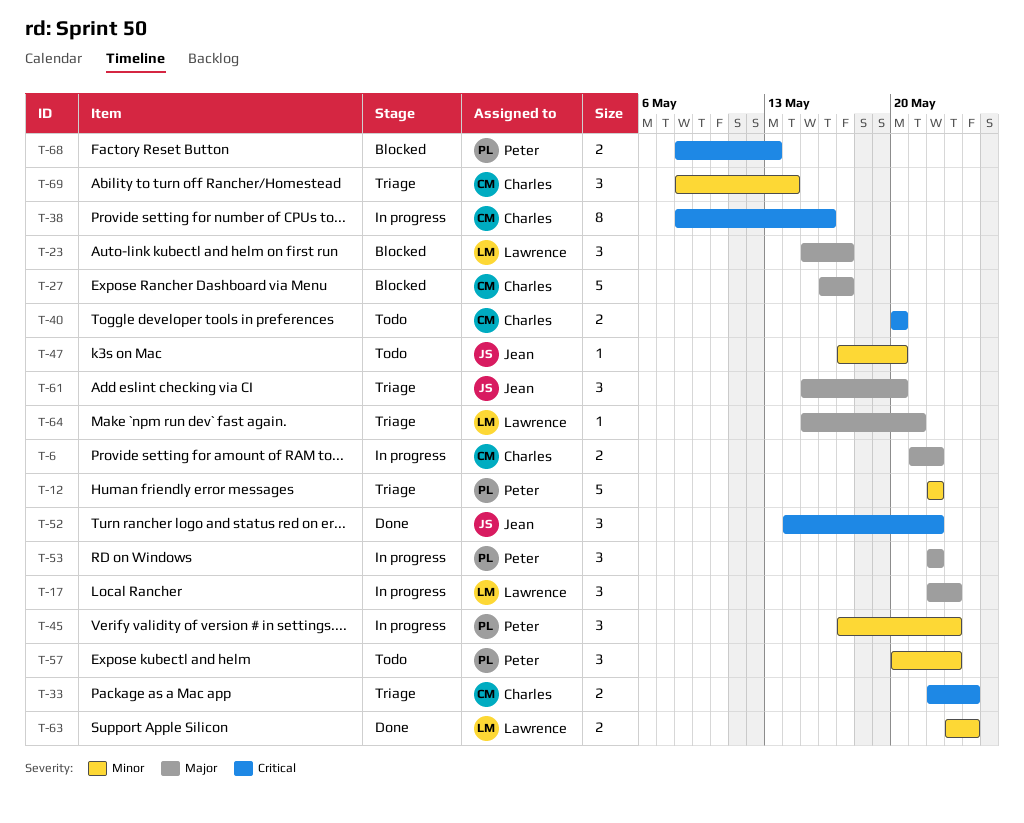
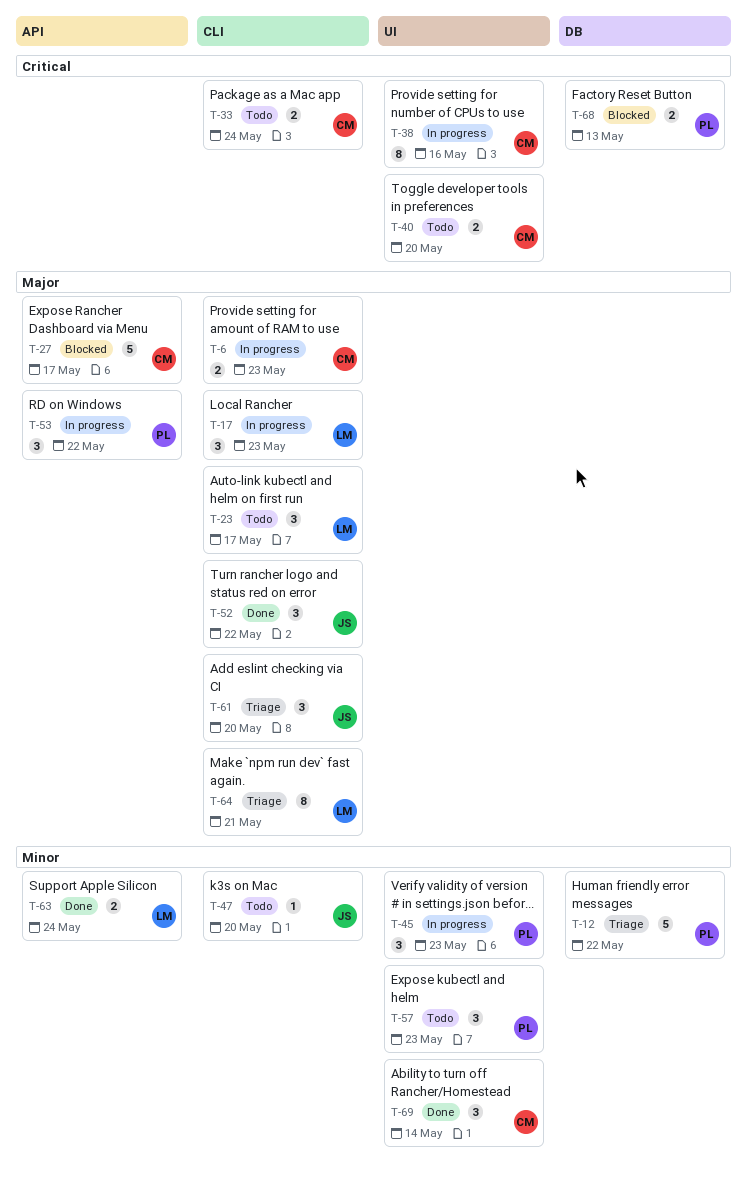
T-6, due: May 22 -> May 23
T-23, status: Blocked -> Todo
T-33, status: Triage -> Todo
T-52, priority: Critical -> Major
T-64, estimate: 1 -> 8
T-69, status: Triage -> Done

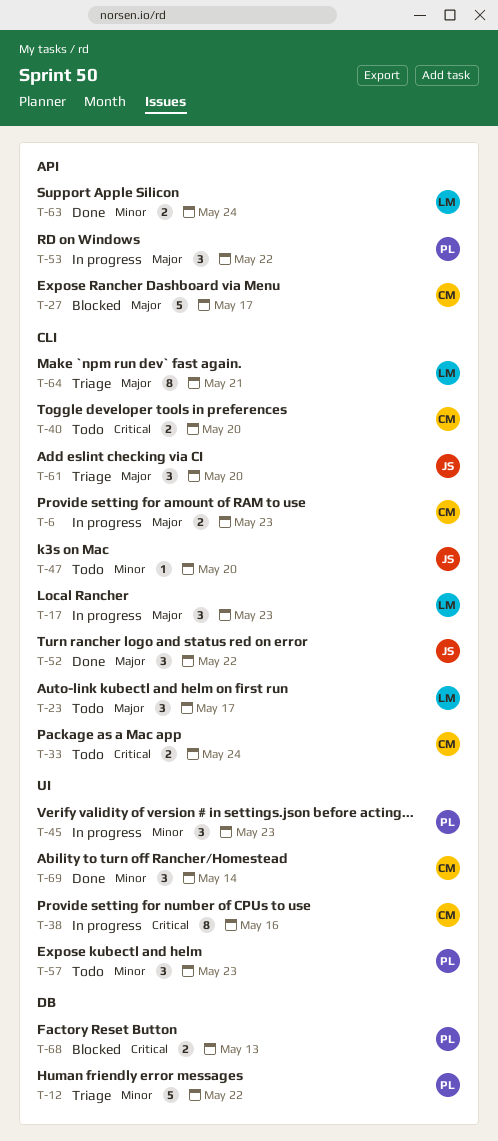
T-40, label: UI -> CLI

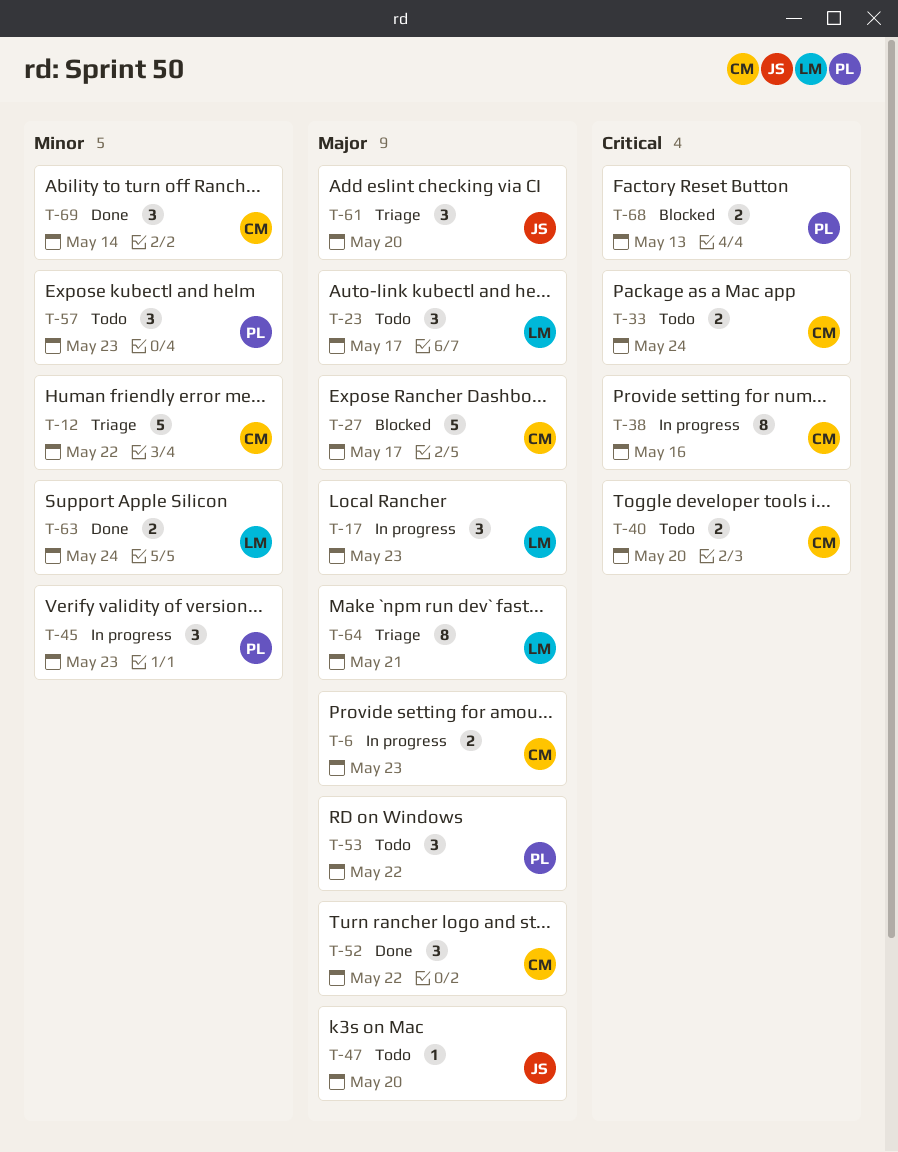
T-12, owner: PL -> CM
T-47, priority: Minor -> Major
T-52, owner: JS -> CM
T-53, status: In progress -> Todo

